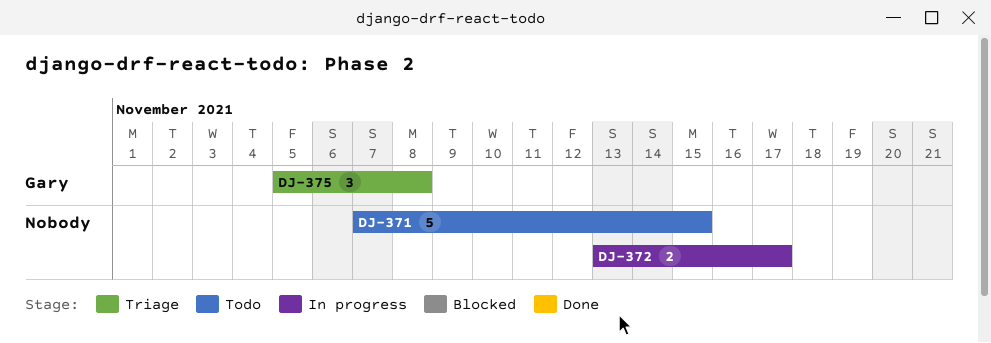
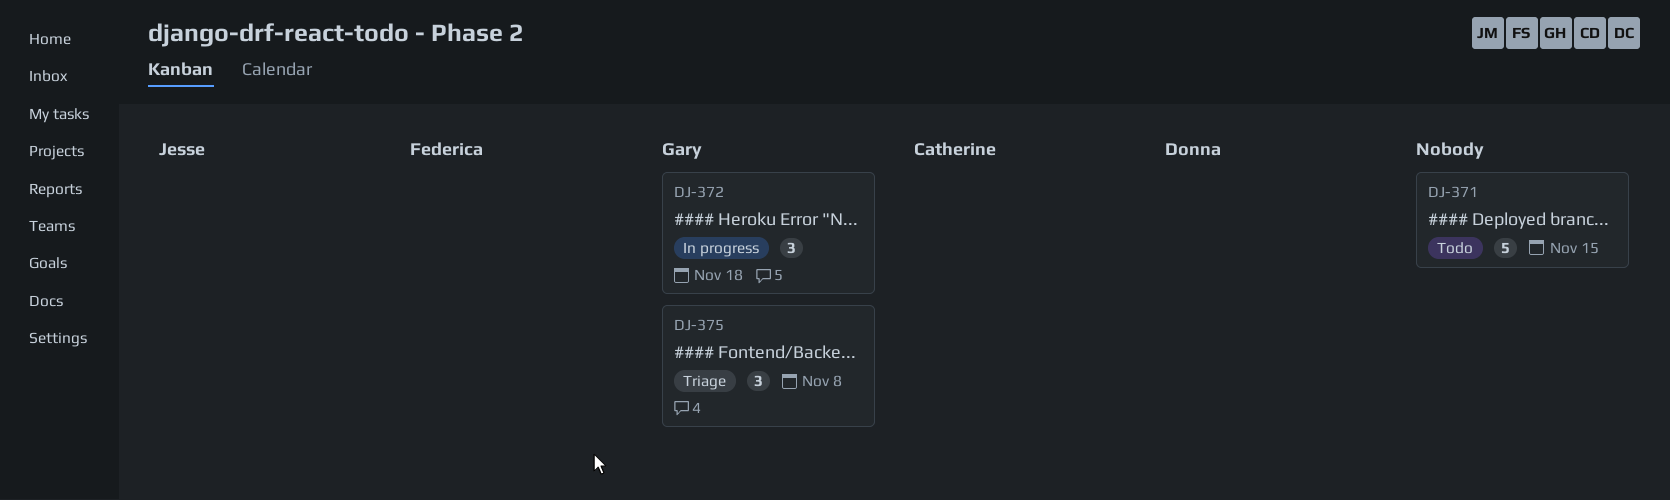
DJ-372, owner: none -> Gary
DJ-372, estimate: 2 -> 3
DJ-372, due: Nov 17 -> Nov 18

